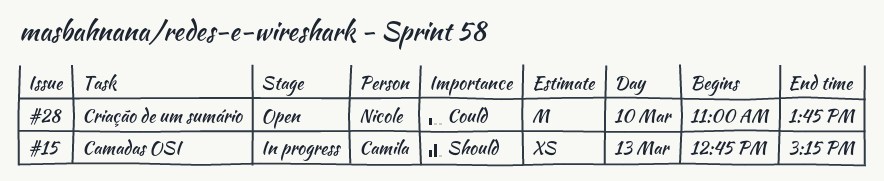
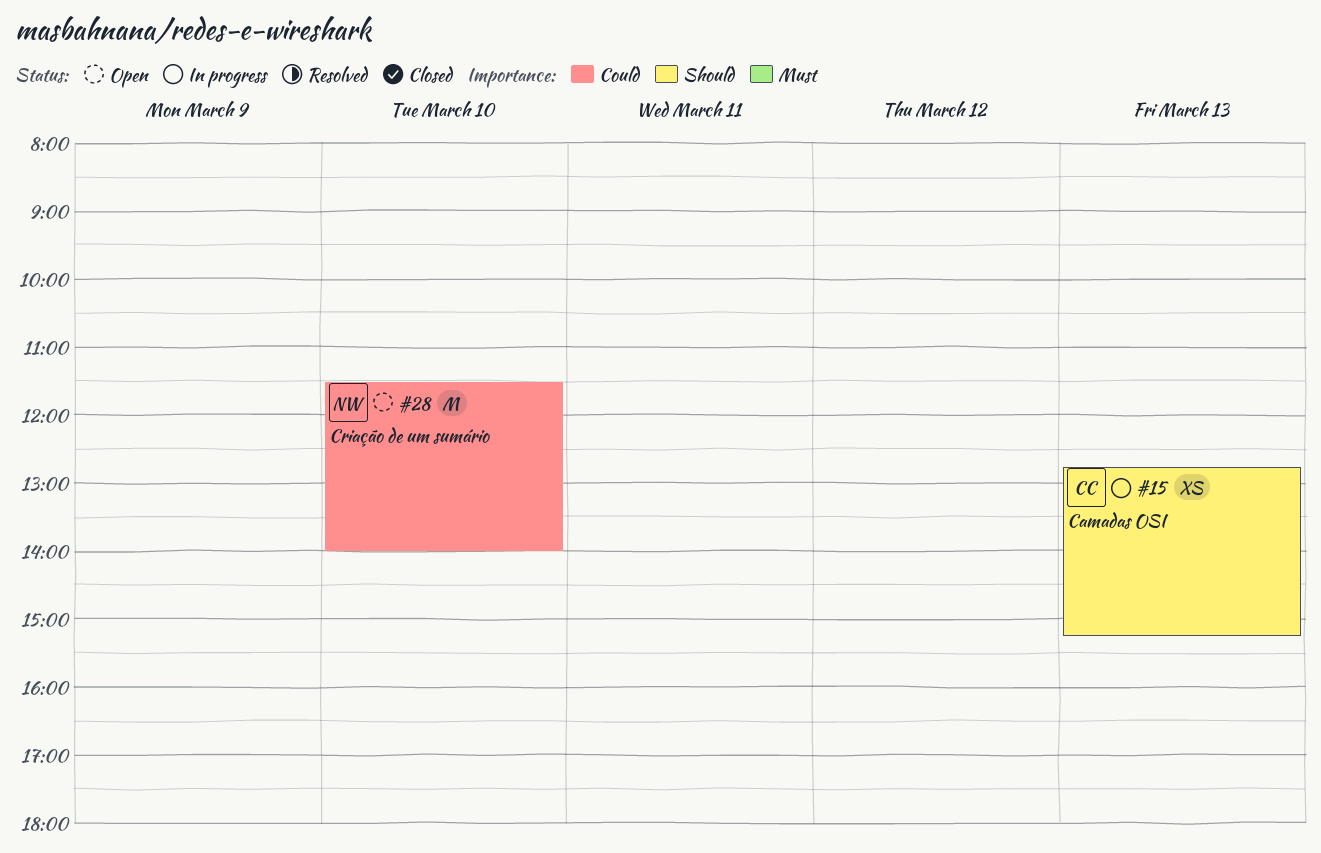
#28, begins: 11:00 -> 11:30
#28, ends: 13:45 -> 14:00

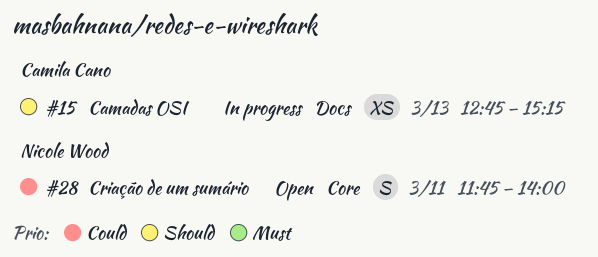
#28, estimate: M -> S
#28, day: Mar 10 -> Mar 11
#28, begins: 11:30 -> 11:45

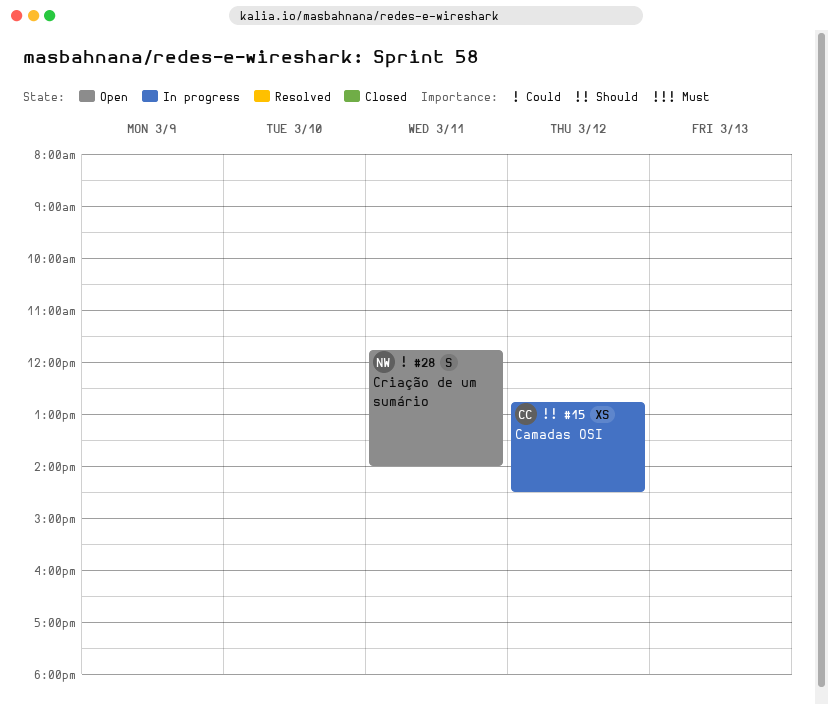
#15, day: Mar 13 -> Mar 12
#15, ends: 15:15 -> 14:30

